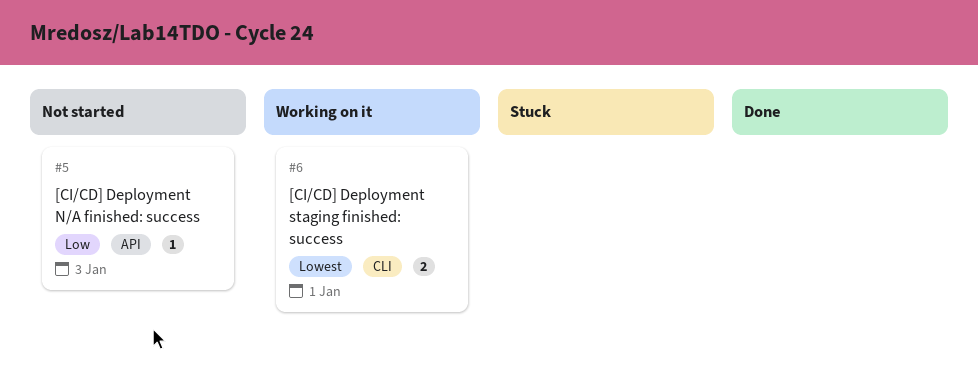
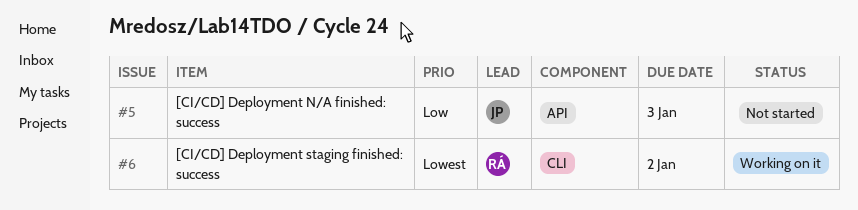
#6, due: Jan 1 -> Jan 2

